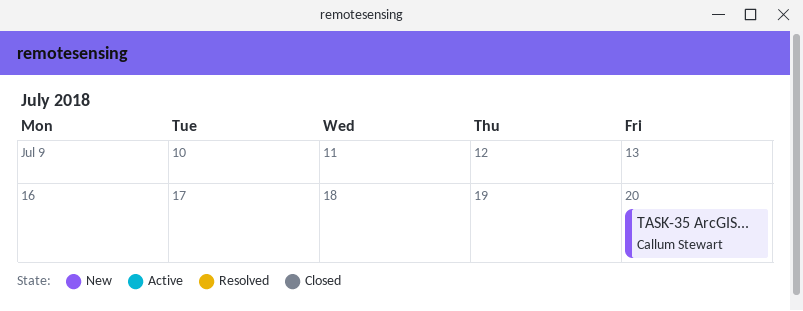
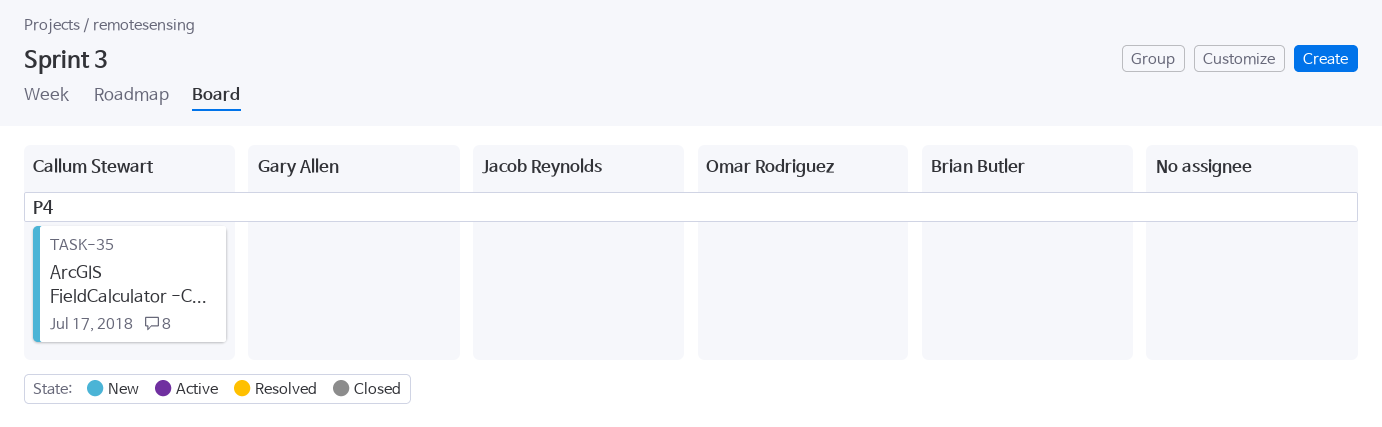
TASK-35, due: Jul 20 -> Jul 17

